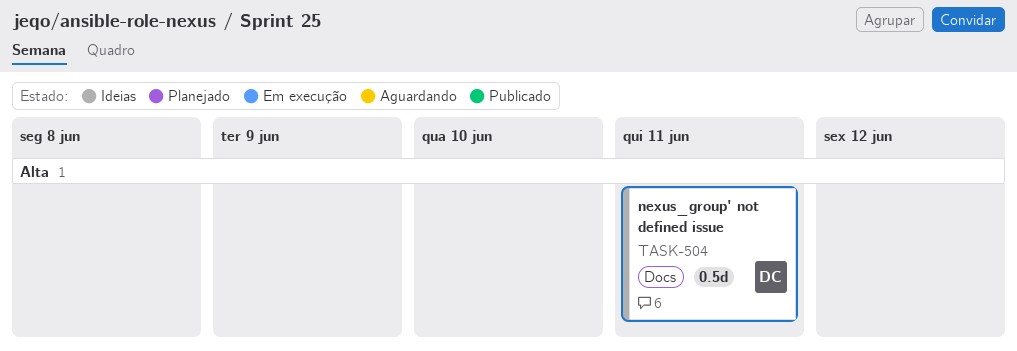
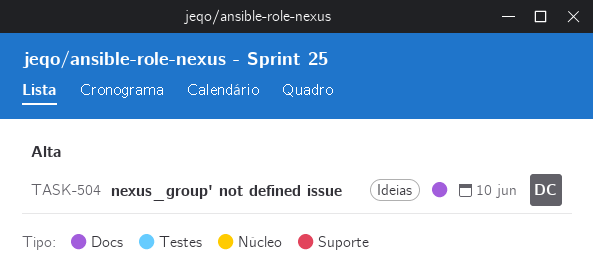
TASK-504, due: Jun 11 -> Jun 10

